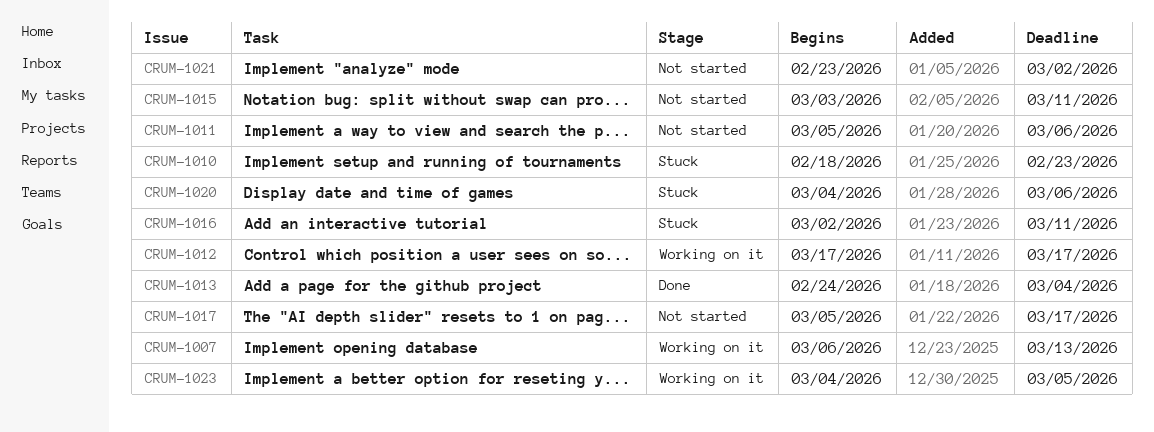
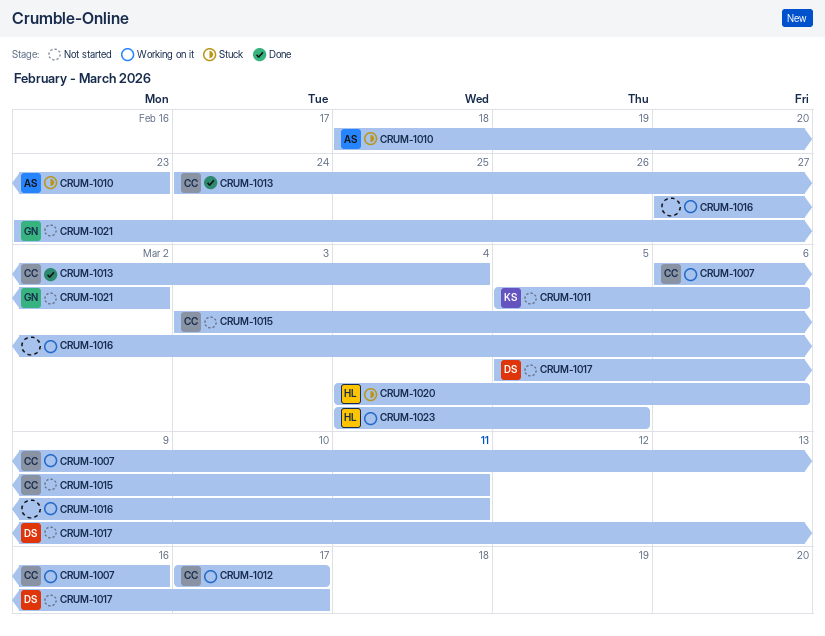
CRUM-1007, due: Mar 13 -> Mar 16
CRUM-1016, status: Stuck -> Working on it
CRUM-1016, start: Mar 2 -> Feb 27

